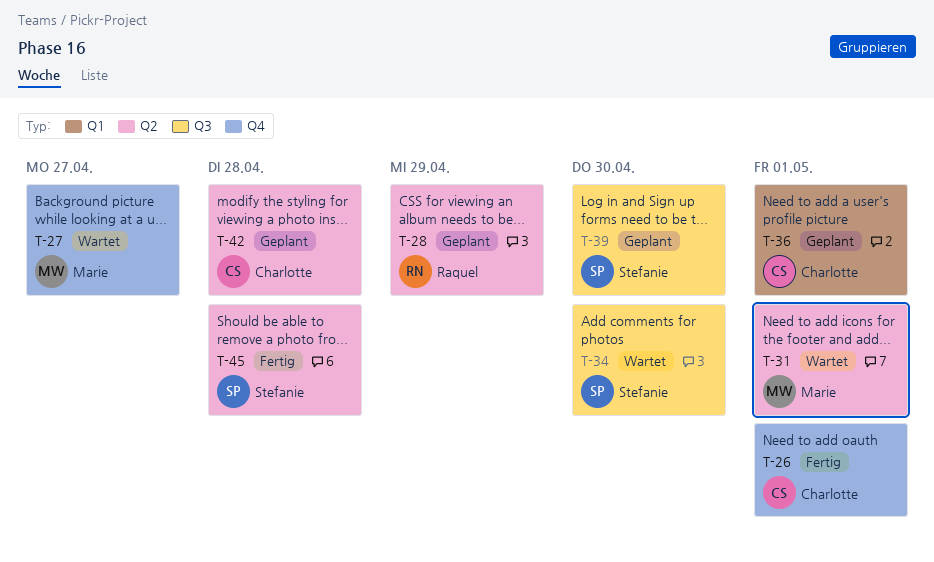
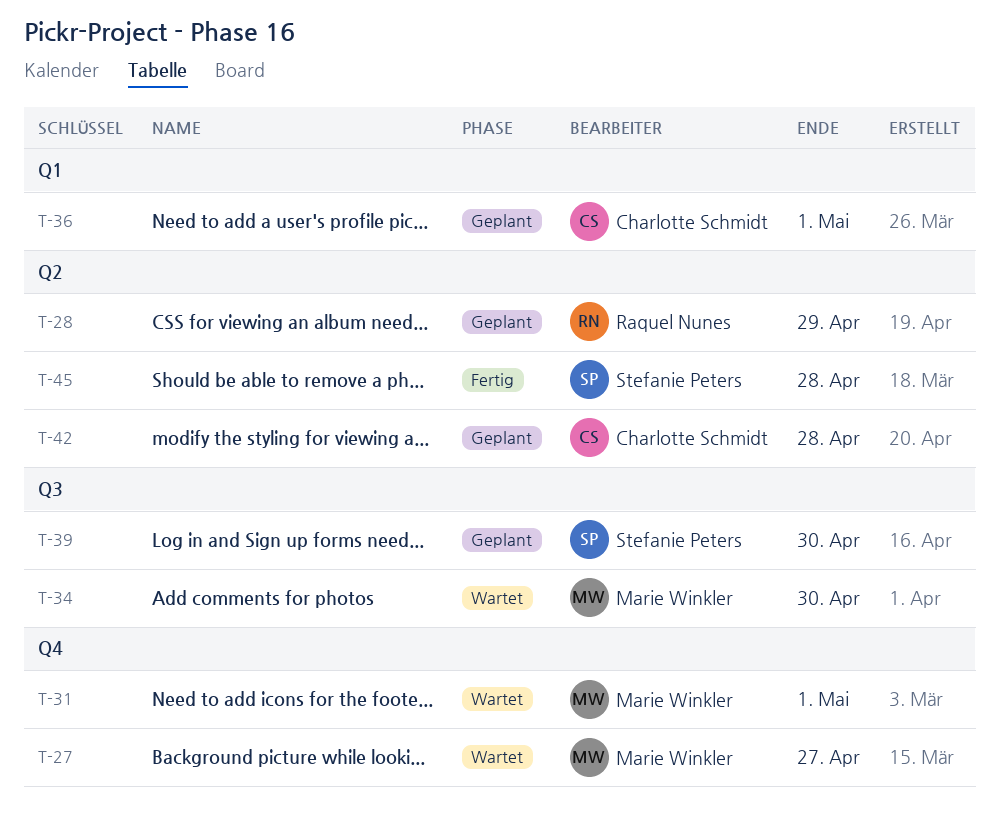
T-26: present -> none
T-31, label: Q2 -> Q4
T-34, owner: Stefanie Peters -> Marie Winkler

